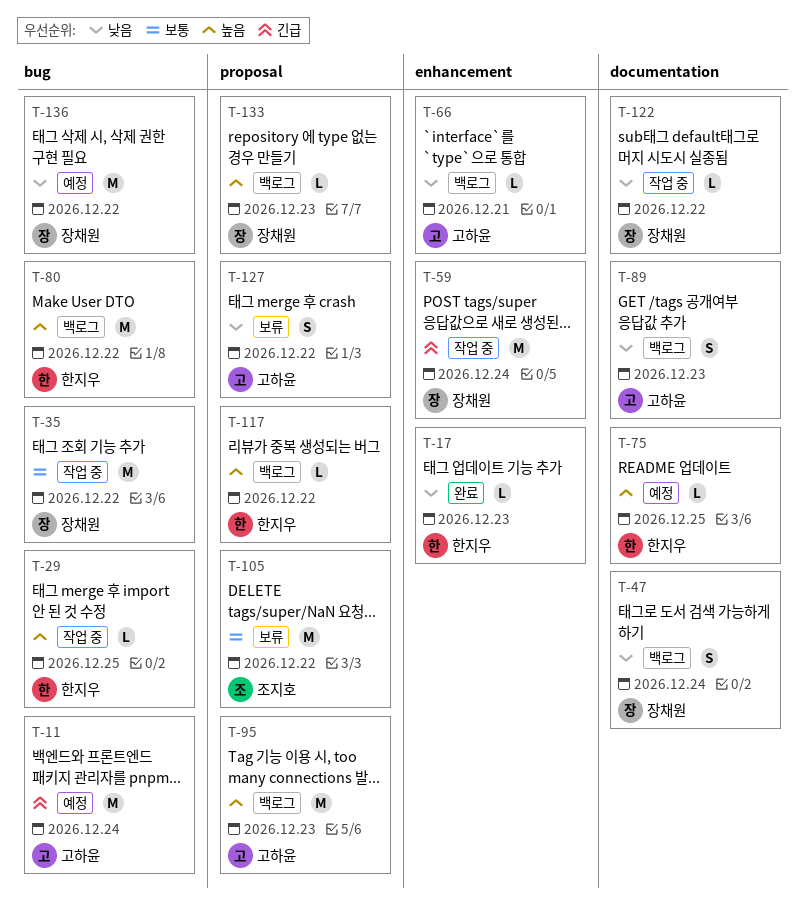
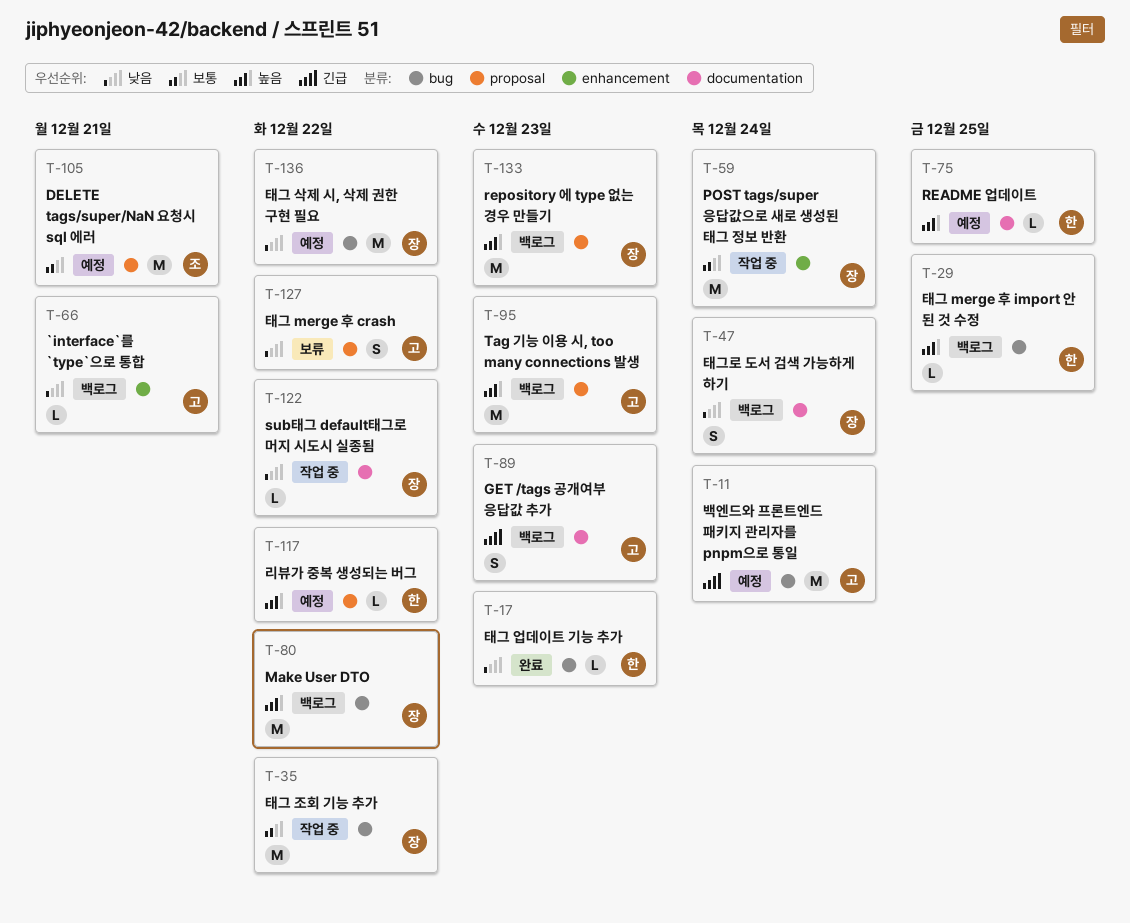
T-17, label: enhancement -> bug
T-29, status: 작업 중 -> 백로그
T-59, priority: 긴급 -> 보통
T-80, owner: 한지우 -> 장채원
T-89, priority: 낮음 -> 긴급
T-105, status: 보류 -> 예정
T-105, due: Dec 22 -> Dec 21
T-117, status: 백로그 -> 예정
T-133, estimate: L -> M

